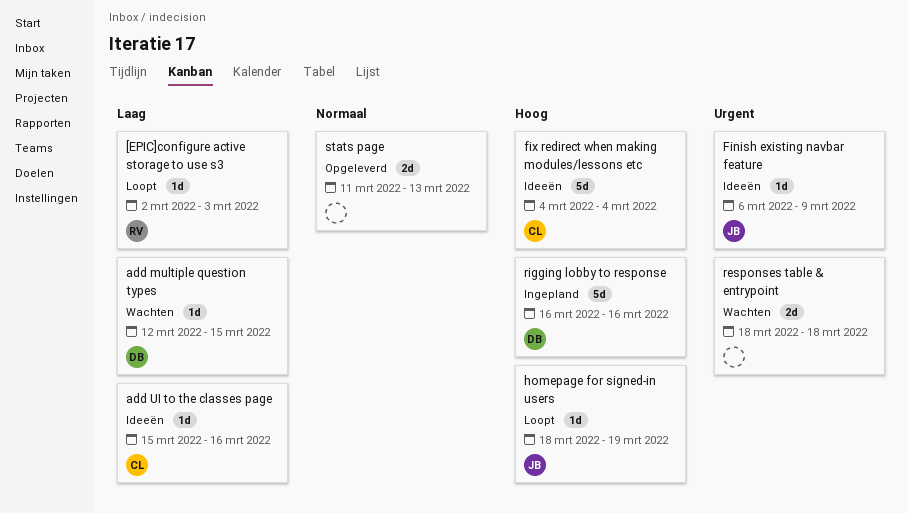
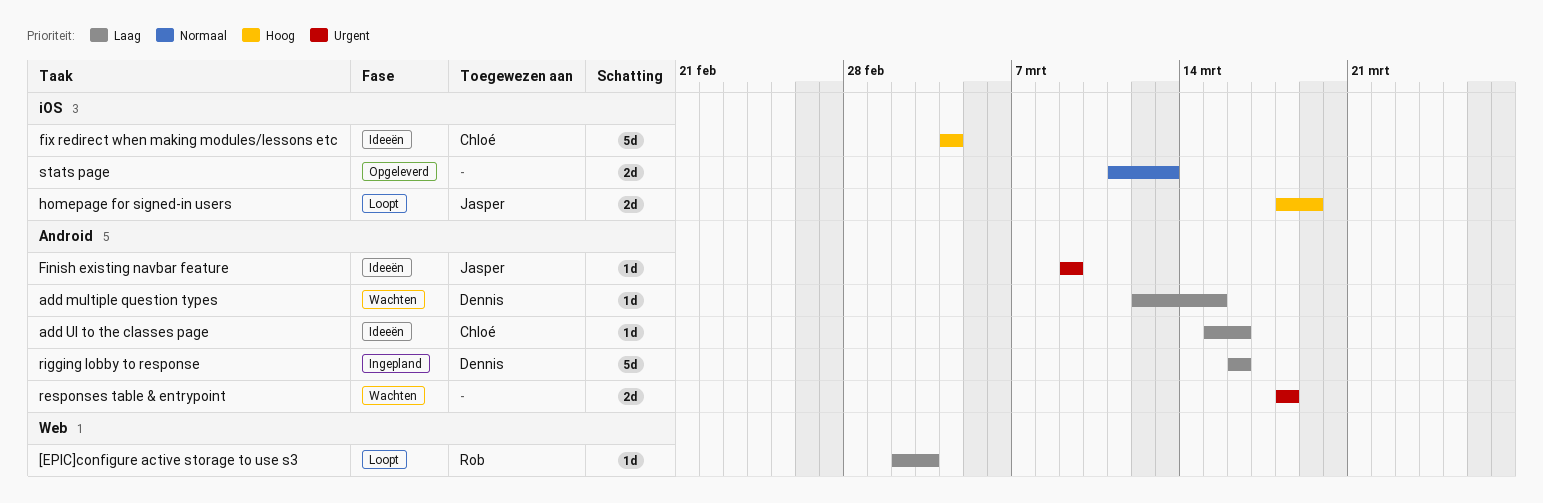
Finish existing navbar feature, start: Mar 6 -> Mar 9
homepage for signed-in users, estimate: 1d -> 2d
rigging lobby to response, priority: Hoog -> Laag

